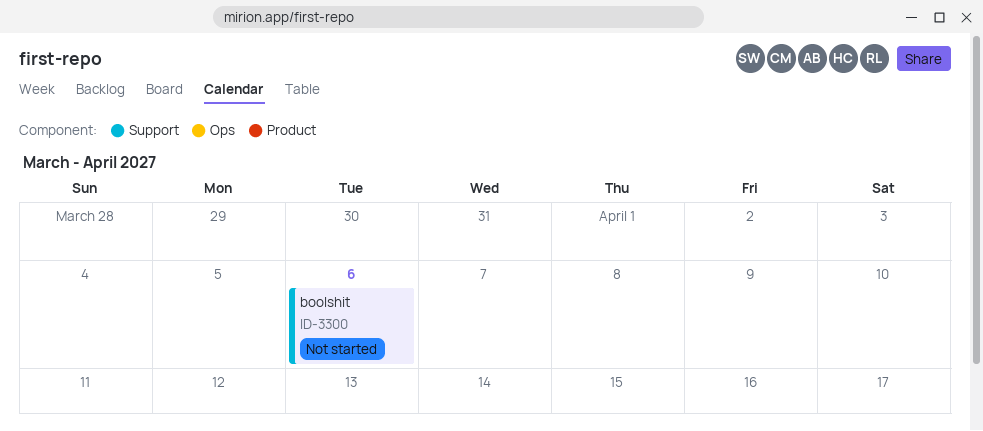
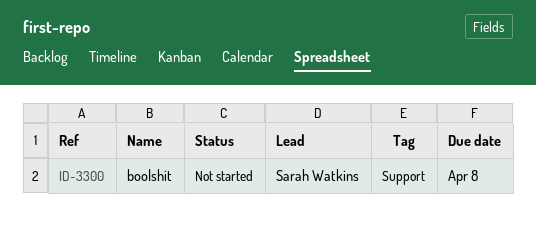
ID-3300, due: Apr 6 -> Apr 8

